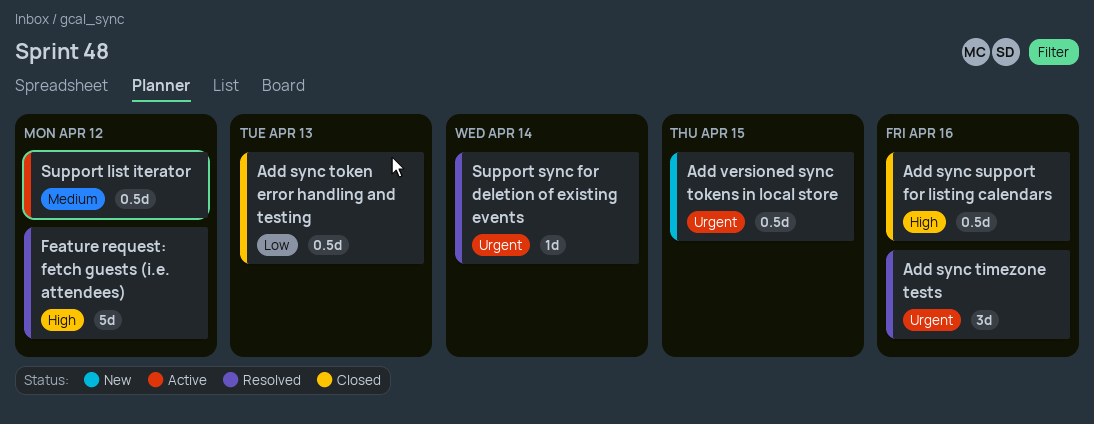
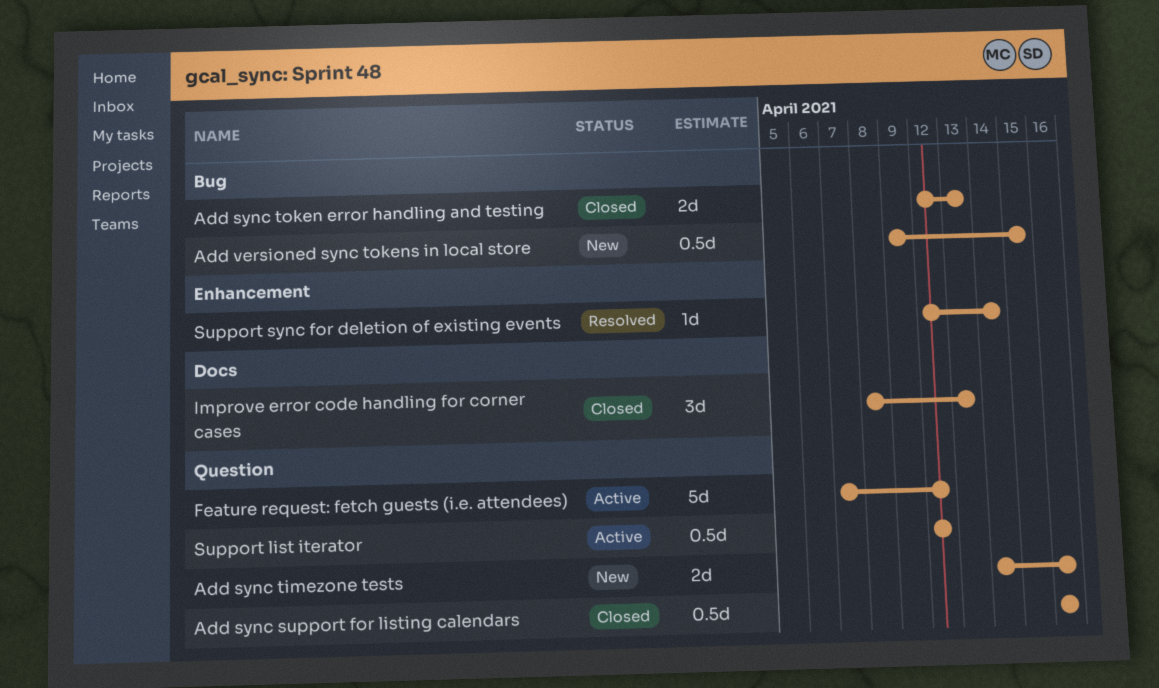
Add sync timezone tests, status: Resolved -> New
Add sync timezone tests, estimate: 3d -> 2d
Add sync token error handling and testing, estimate: 0.5d -> 2d
Feature request: fetch guests (i.e. attendees), status: Resolved -> Active
Improve error code handling for corner cases: none -> present

